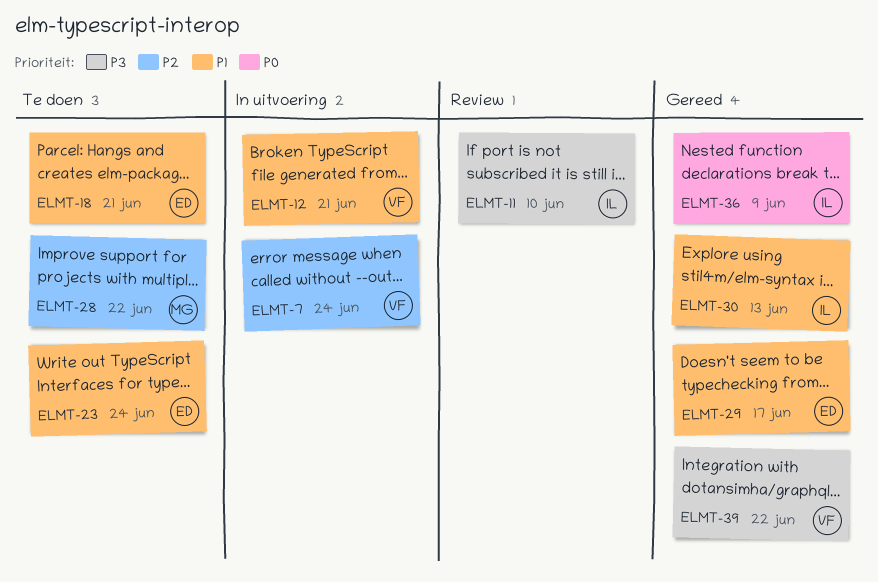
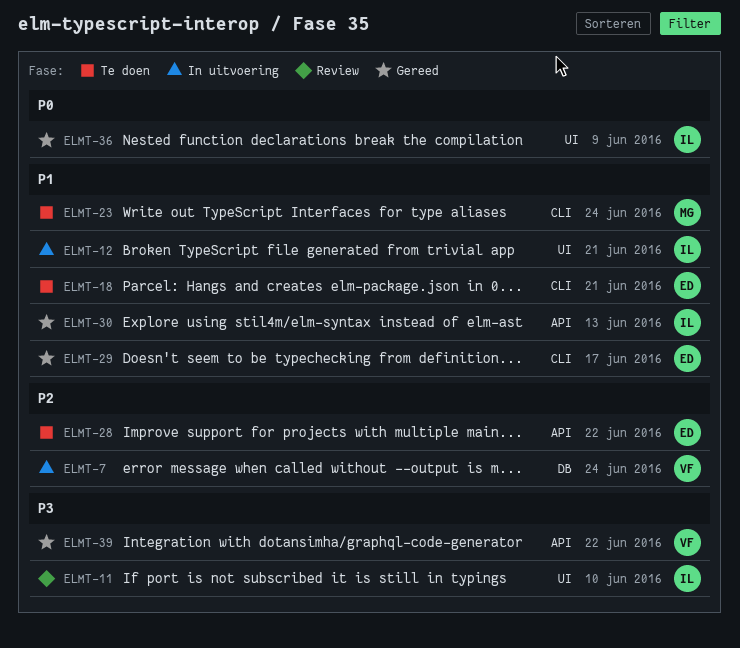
ELMT-12, owner: VF -> IL
ELMT-23, owner: ED -> MG
ELMT-28, owner: MG -> ED

